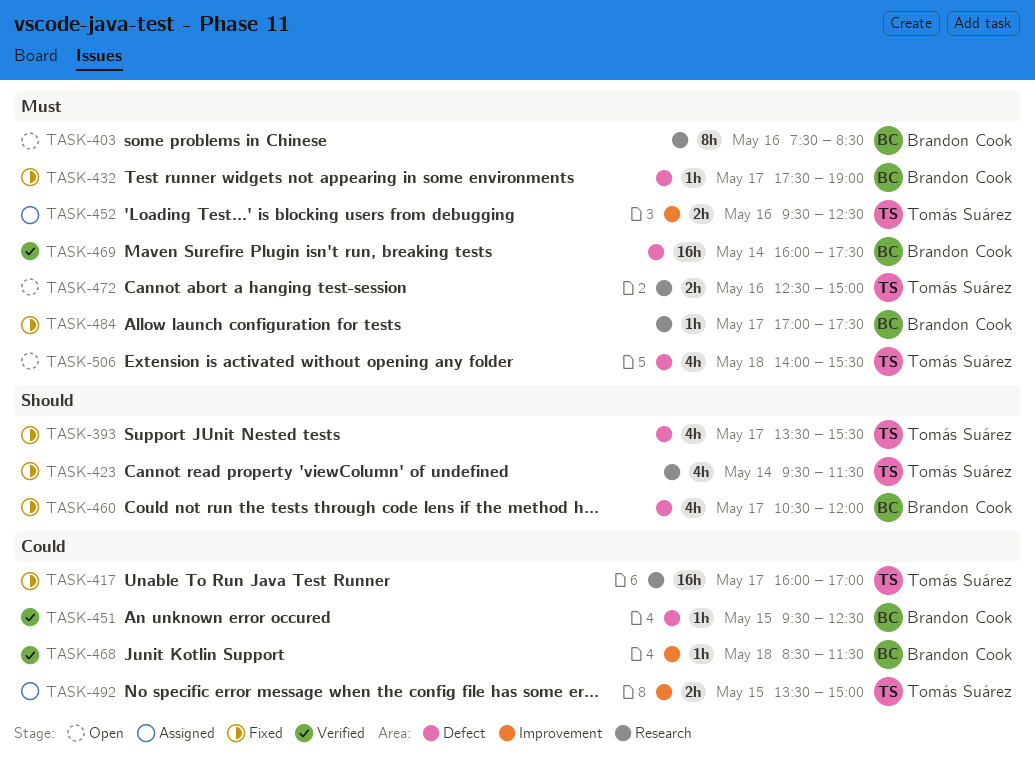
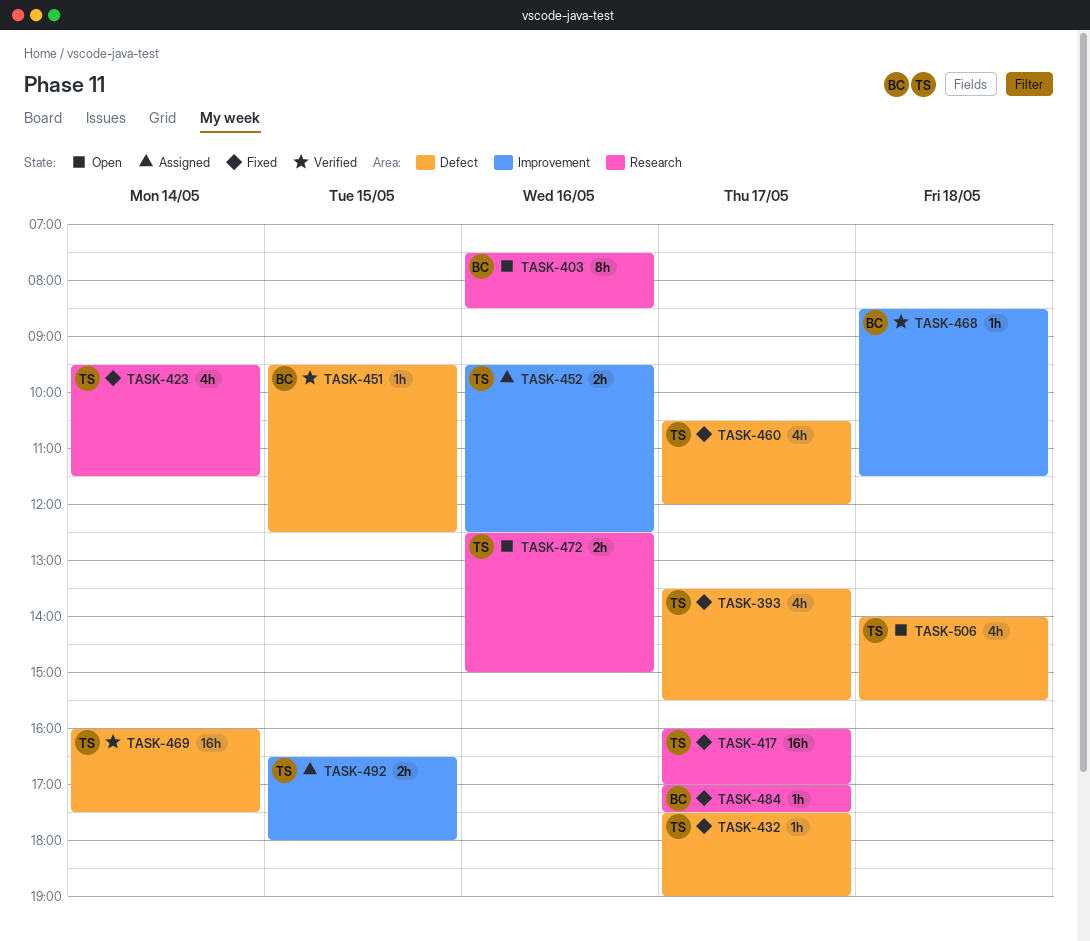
TASK-432, owner: Brandon Cook -> Tomás Suárez
TASK-460, owner: Brandon Cook -> Tomás Suárez
TASK-469, owner: Brandon Cook -> Tomás Suárez
TASK-492, begins: 13:30 -> 16:30
TASK-492, ends: 15:00 -> 18:00

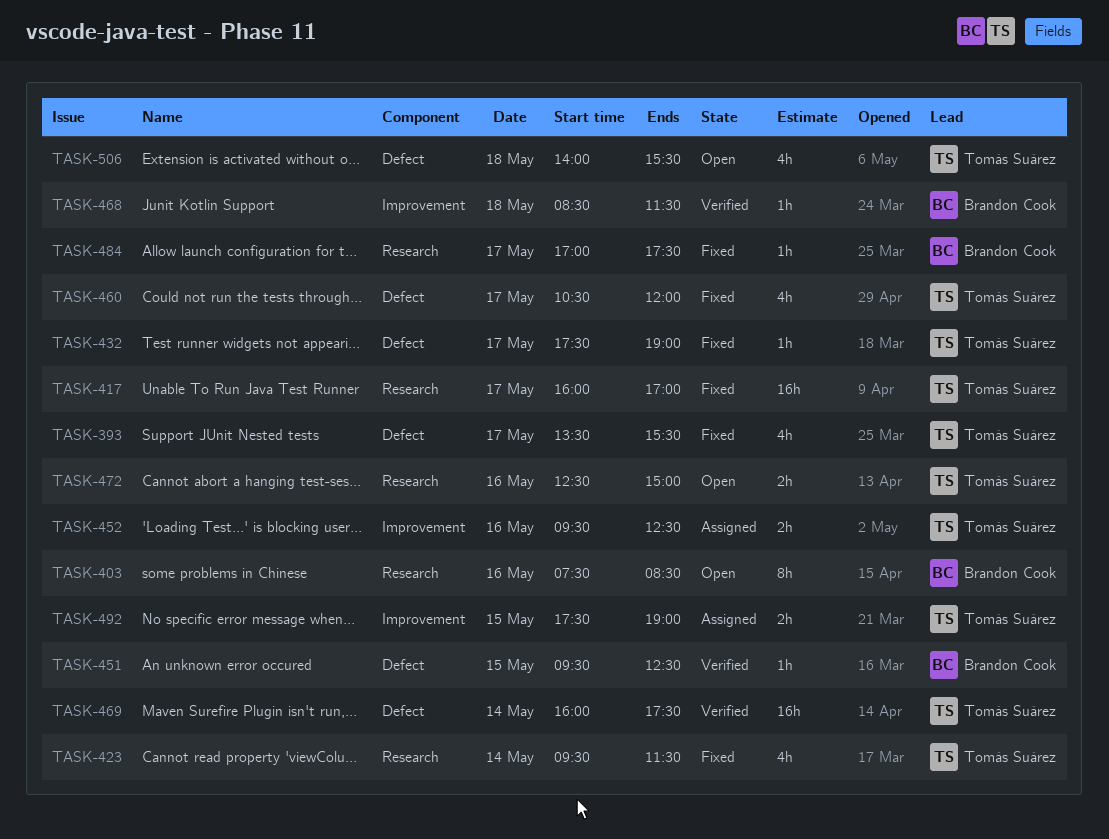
TASK-492, begins: 16:30 -> 17:30
TASK-492, ends: 18:00 -> 19:00

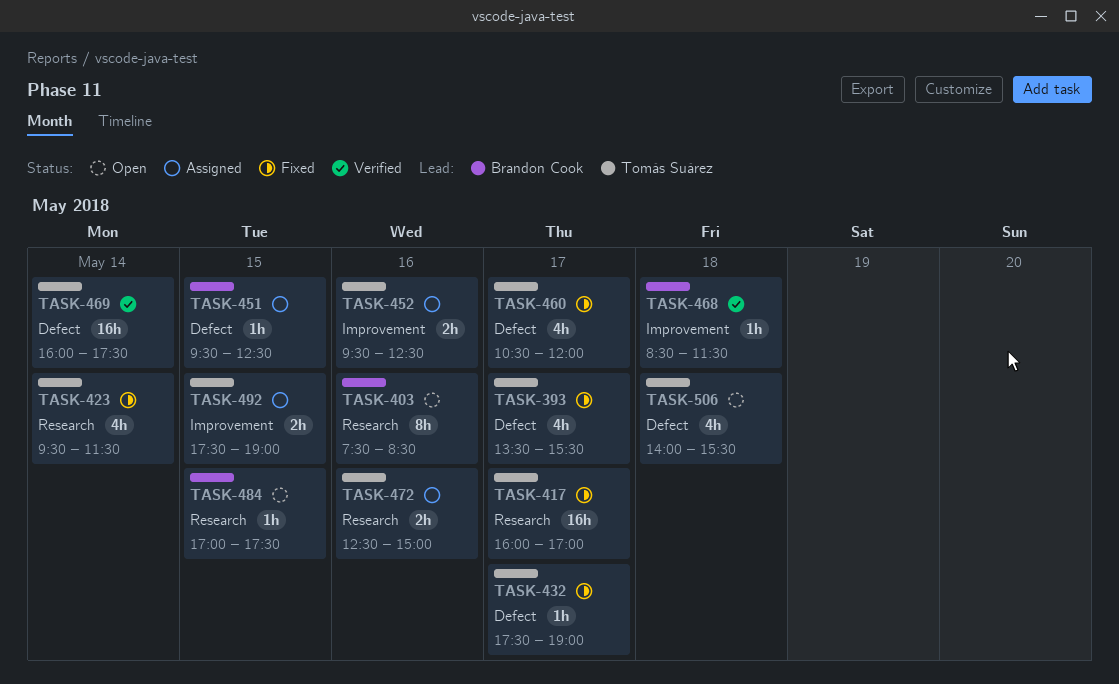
TASK-451, status: Verified -> Assigned
TASK-472, status: Open -> Assigned
TASK-484, status: Fixed -> Open
TASK-484, day: May 17 -> May 15

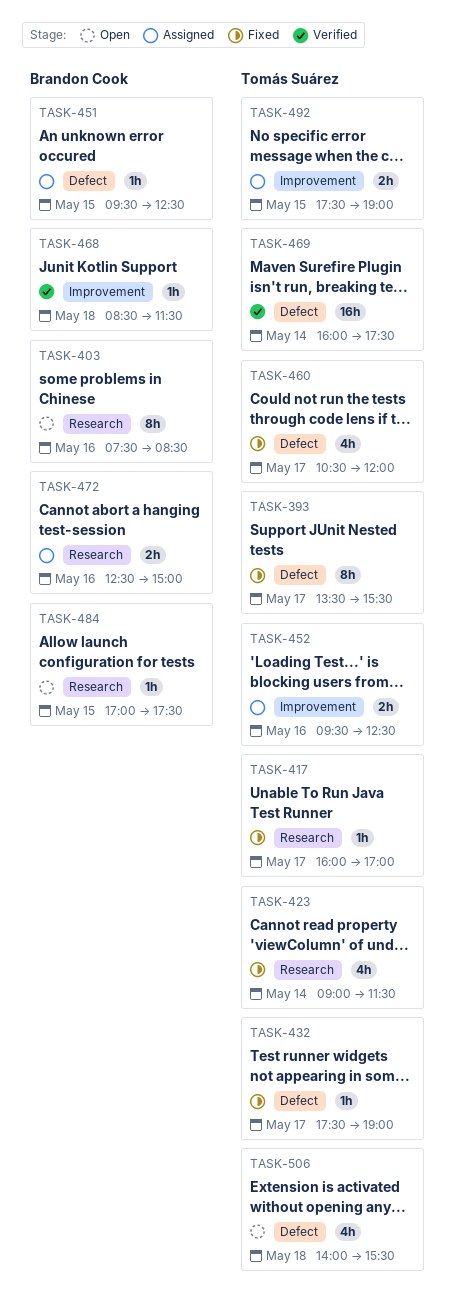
TASK-393, estimate: 4h -> 8h
TASK-417, estimate: 16h -> 1h
TASK-423, begins: 09:30 -> 09:00
TASK-472, owner: Tomás Suárez -> Brandon Cook

